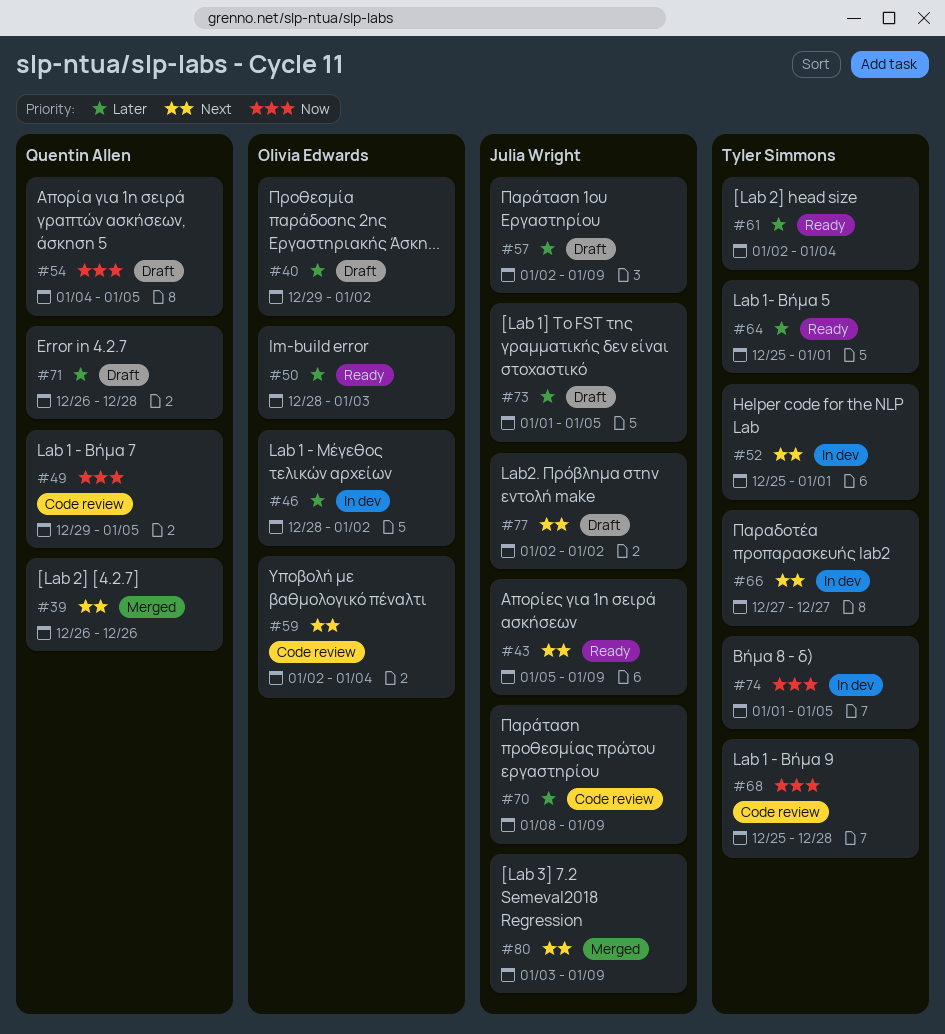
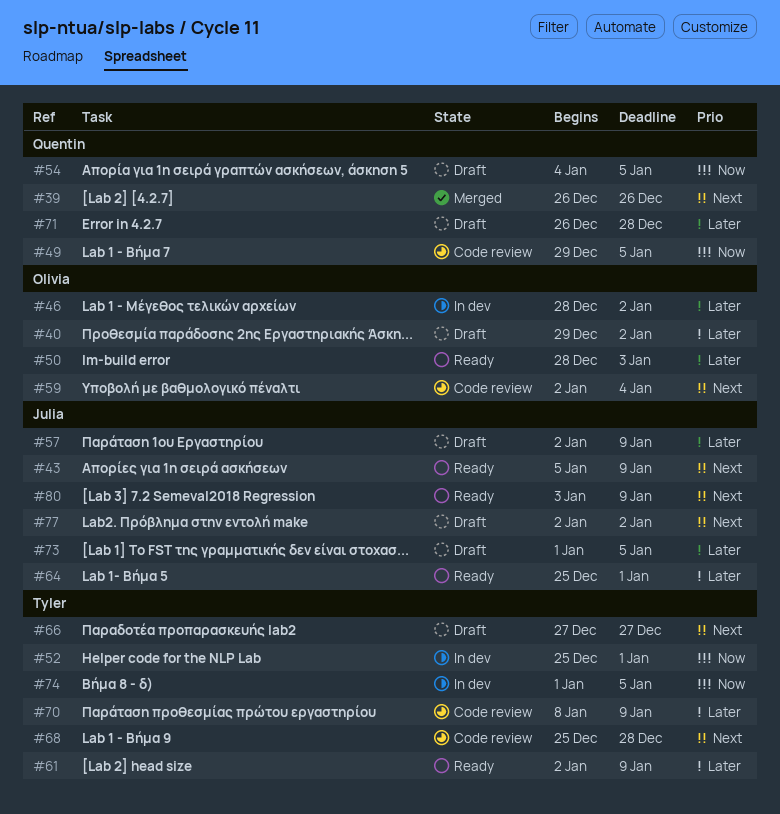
#52, priority: Next -> Now
#61, due: Jan 4 -> Jan 9
#64, owner: Tyler Simmons -> Julia Wright
#66, status: In dev -> Draft
#68, priority: Now -> Next
#70, owner: Julia Wright -> Tyler Simmons
#80, status: Merged -> Ready

